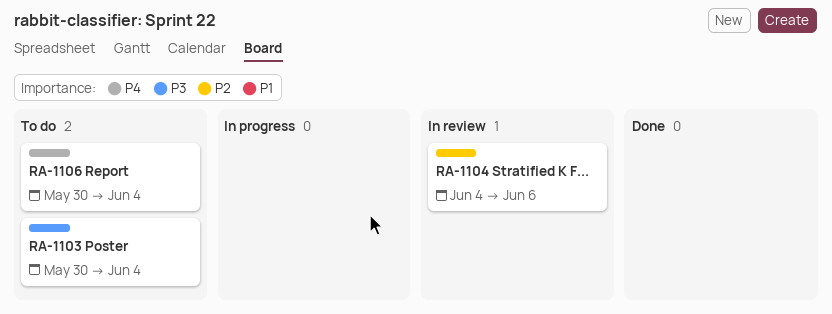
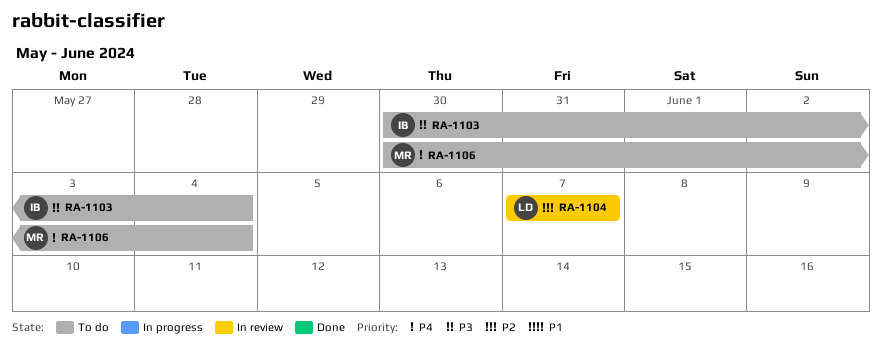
RA-1104, start: Jun 4 -> Jun 7
RA-1104, due: Jun 6 -> Jun 7

